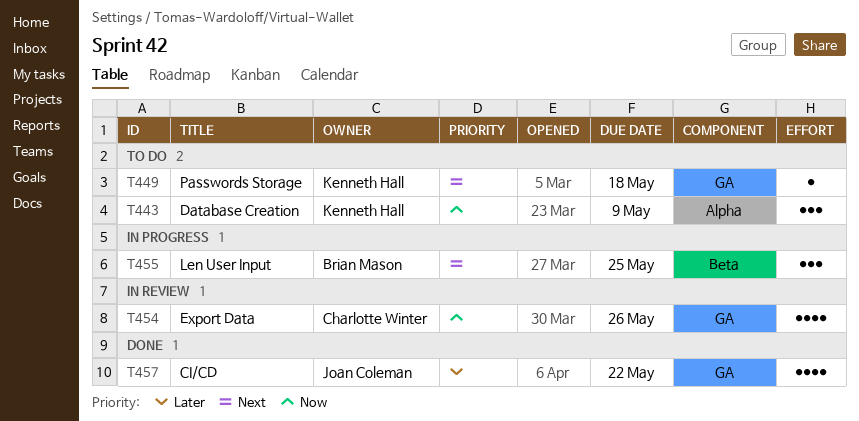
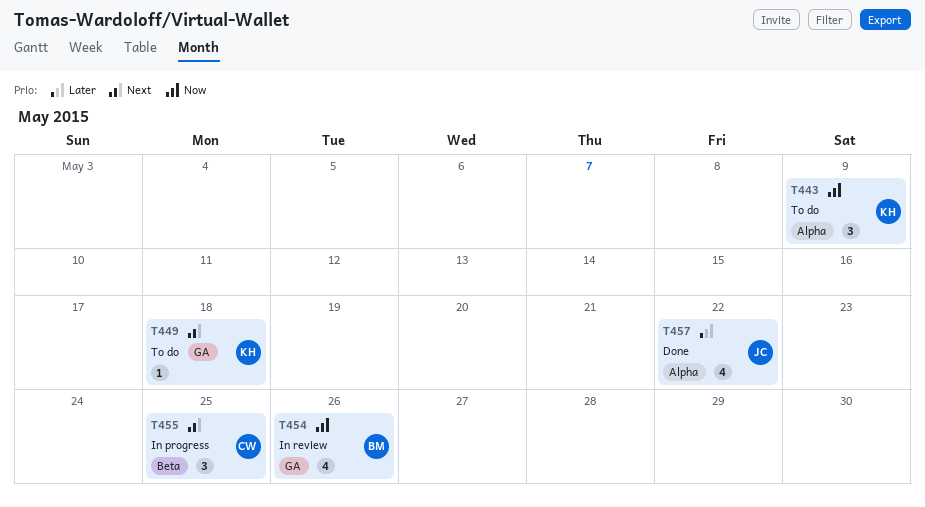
T454, owner: Charlotte Winter -> Brian Mason
T455, owner: Brian Mason -> Charlotte Winter
T457, label: GA -> Alpha

